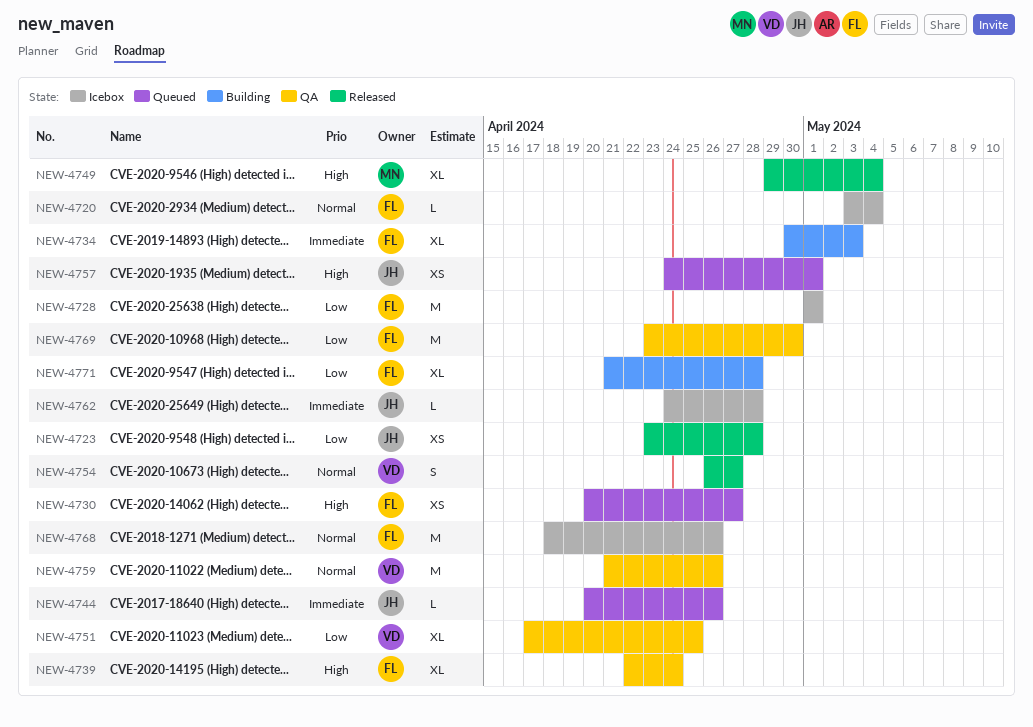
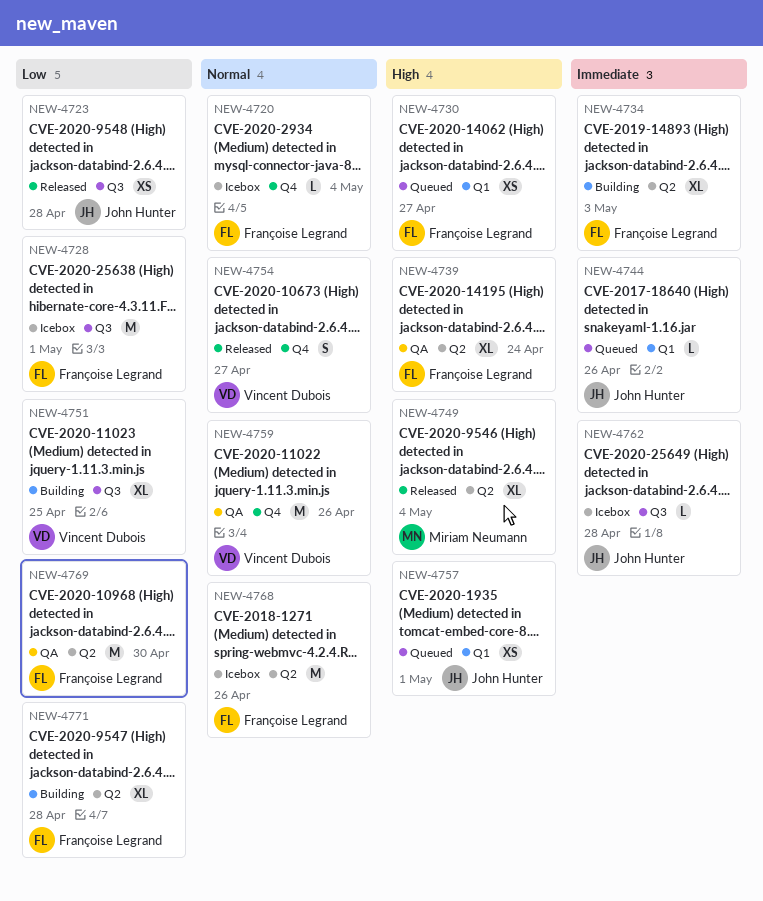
NEW-4751, status: QA -> Building

